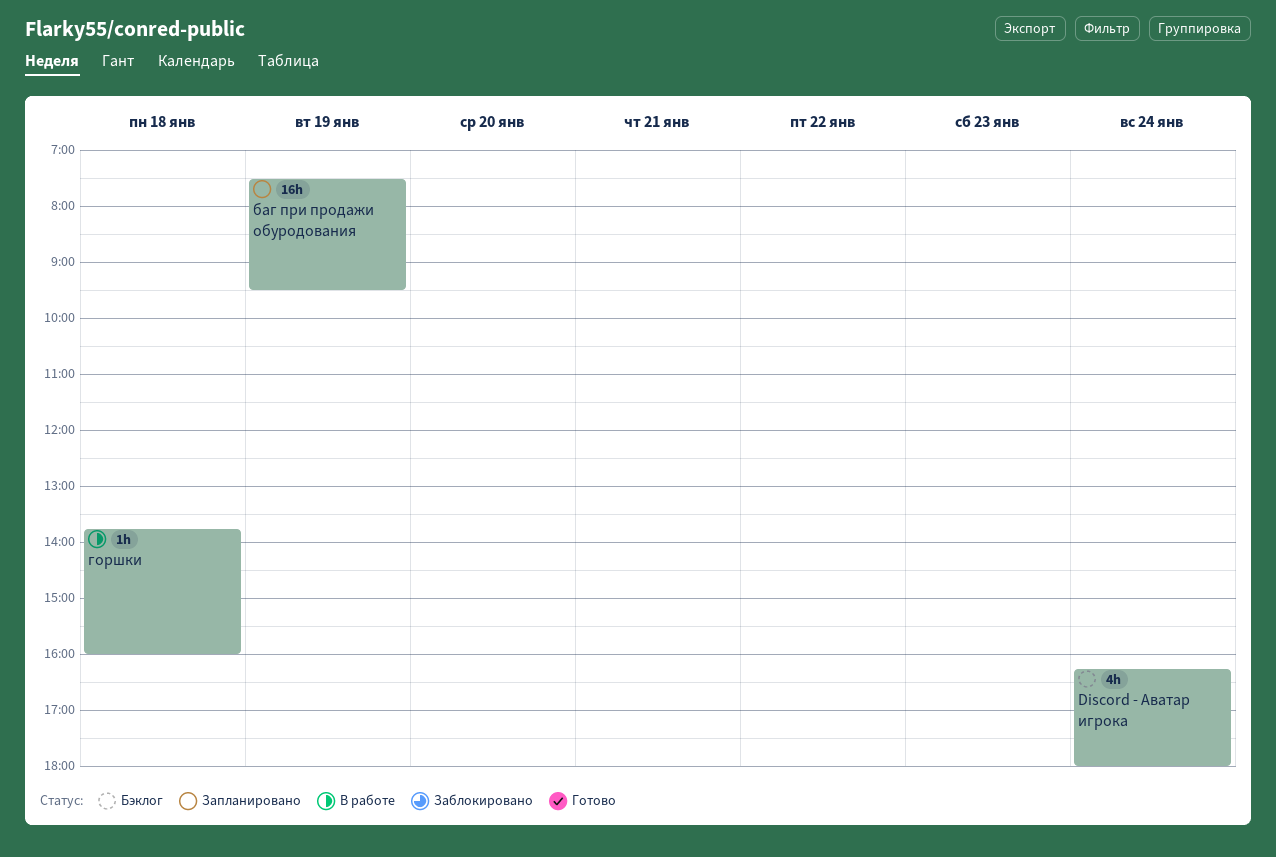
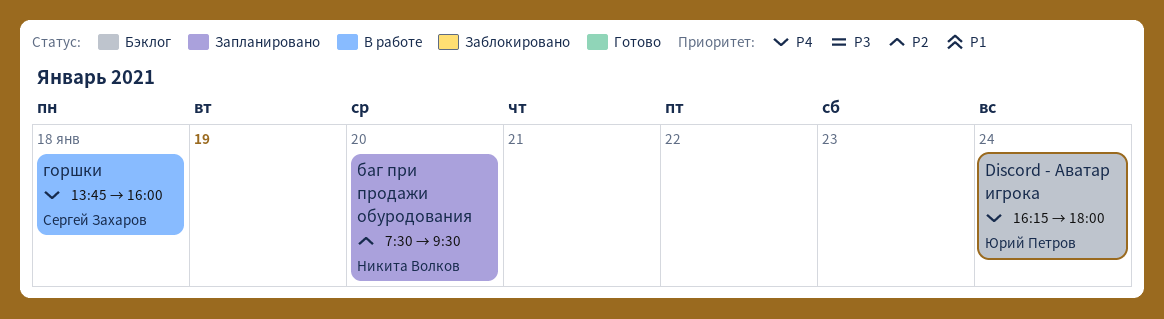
баг при продажи обуродования, day: Jan 19 -> Jan 20

